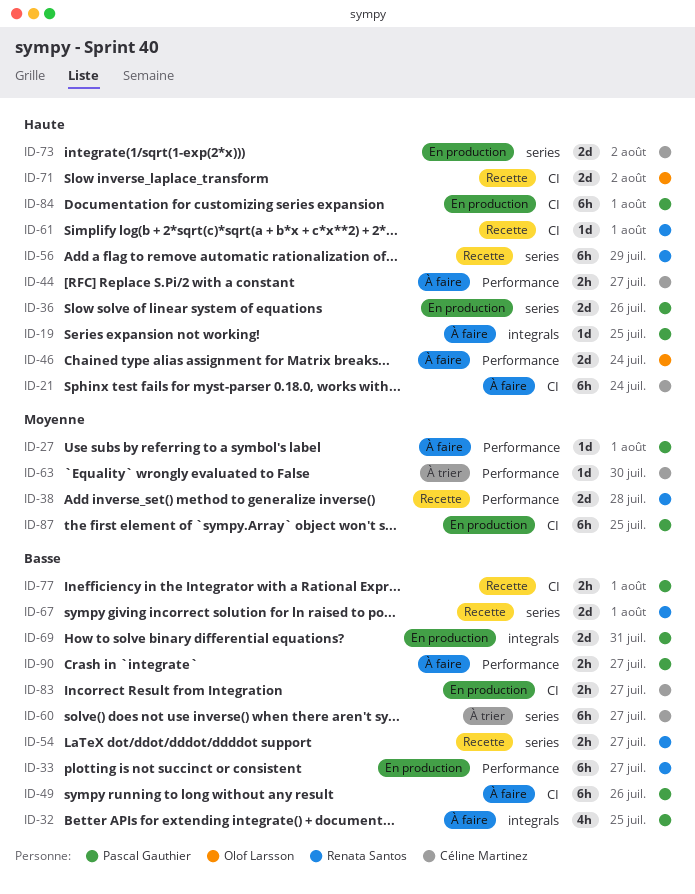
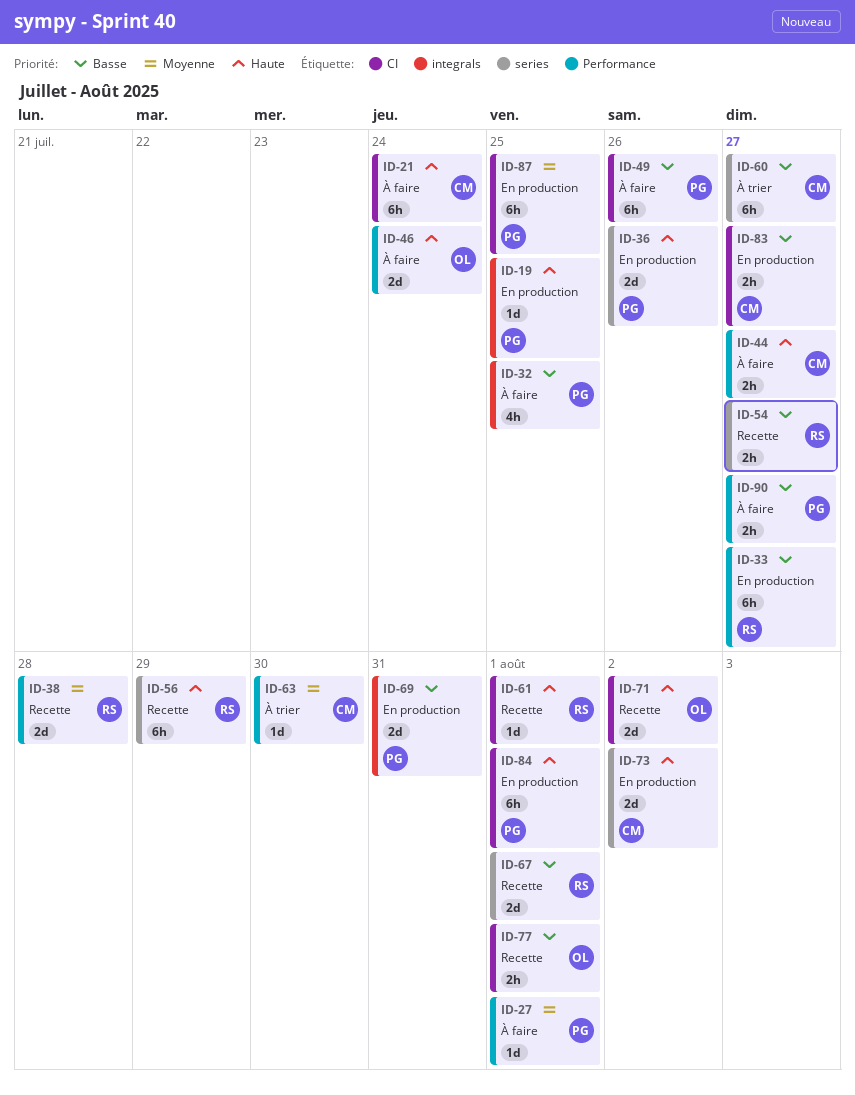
ID-19, status: À faire -> En production
ID-77, owner: Pascal Gauthier -> Olof Larsson

